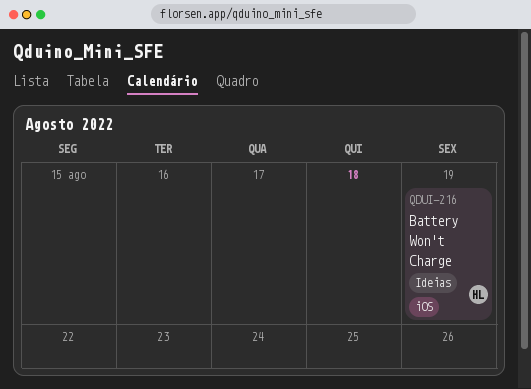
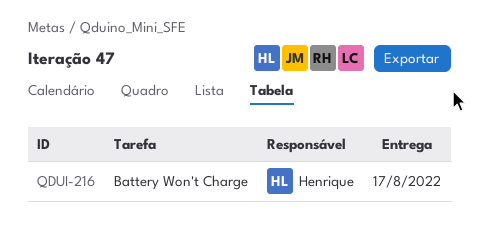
QDUI-216, due: Aug 19 -> Aug 17

